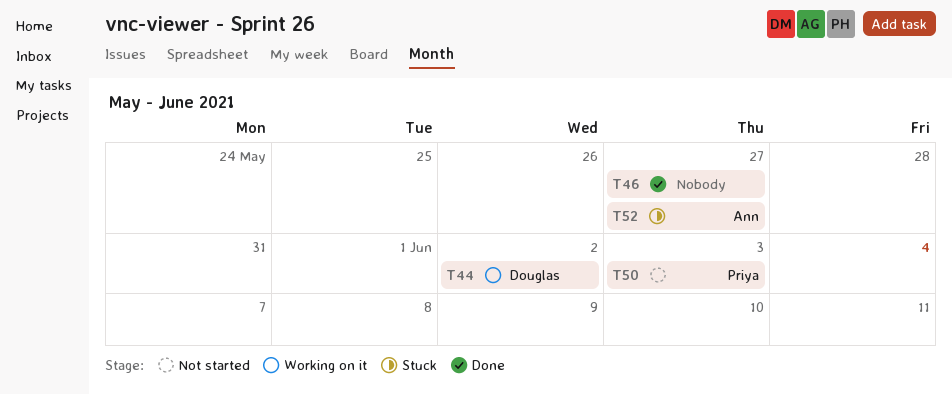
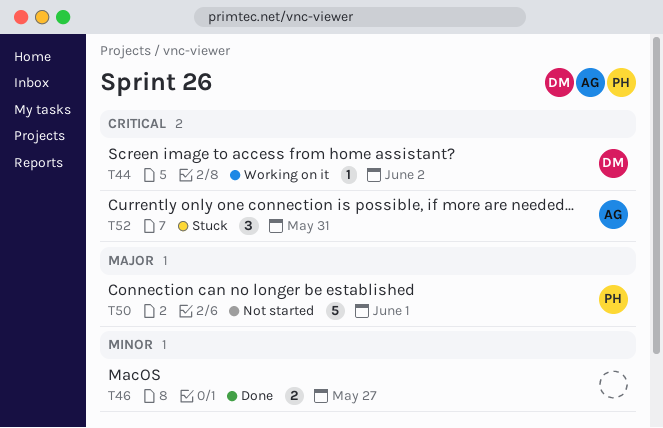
T50, due: Jun 3 -> Jun 1
T52, due: May 27 -> May 31

